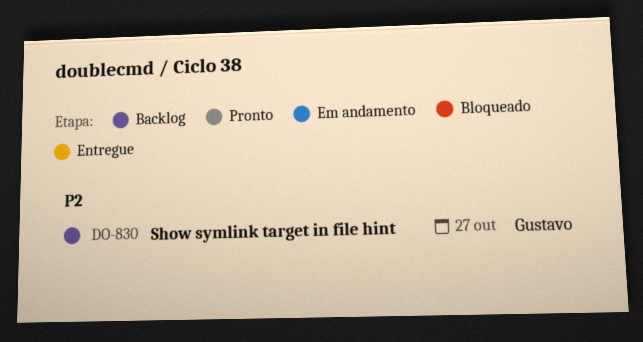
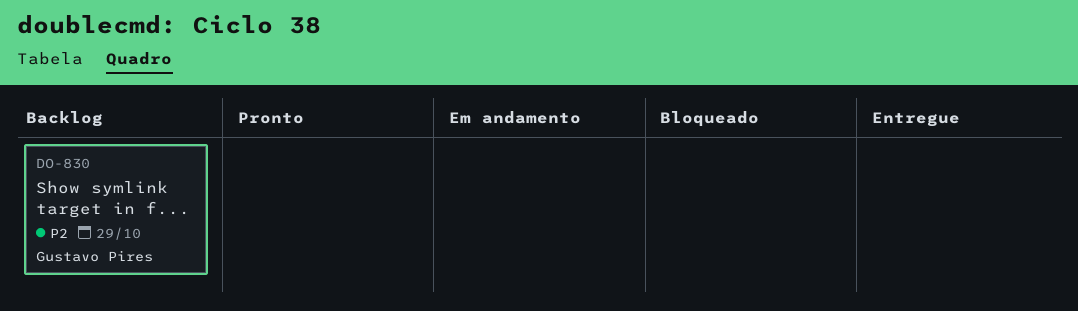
DO-830, due: Oct 27 -> Oct 29

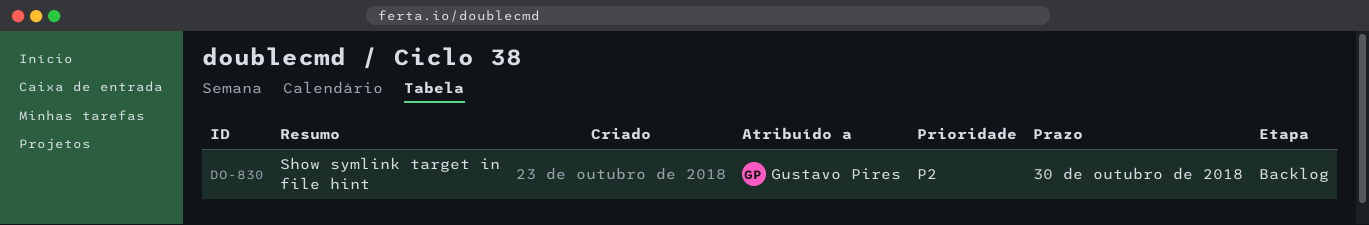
DO-830, due: Oct 29 -> Oct 30

